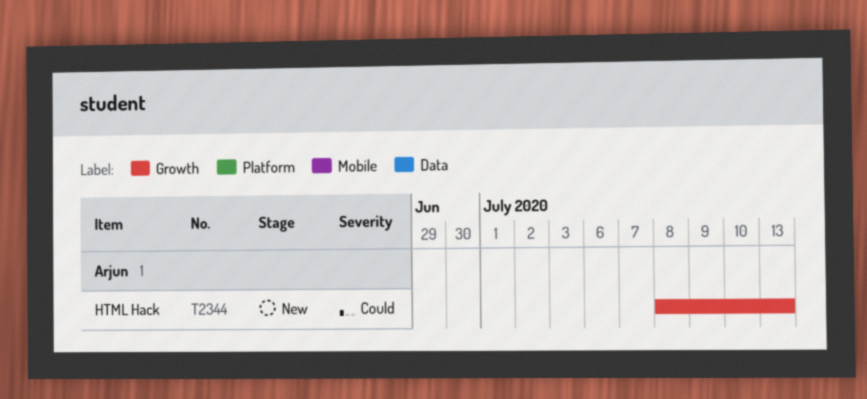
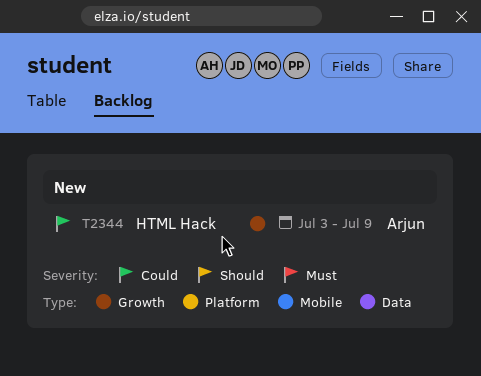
T2344, start: Jul 8 -> Jul 3
T2344, due: Jul 13 -> Jul 9

